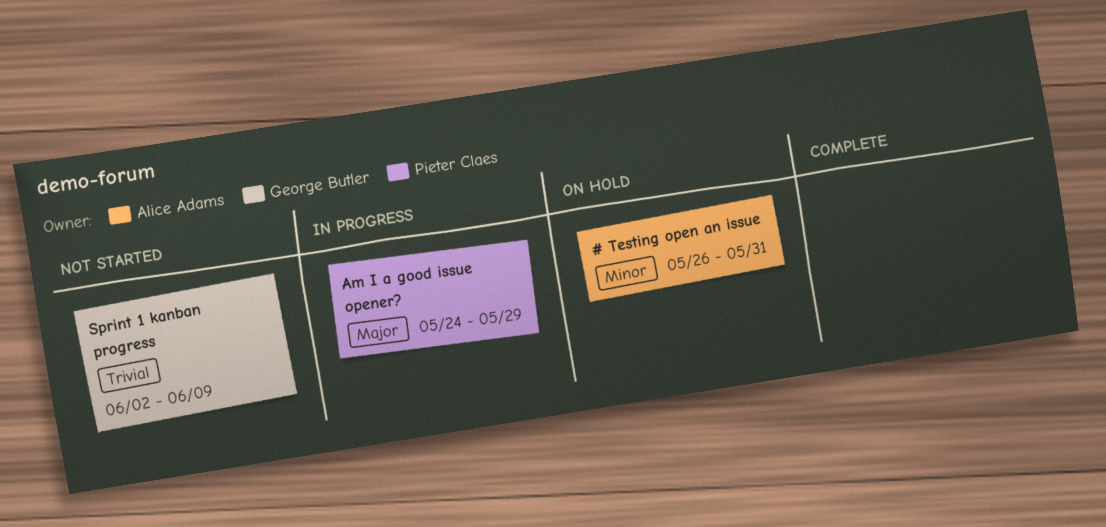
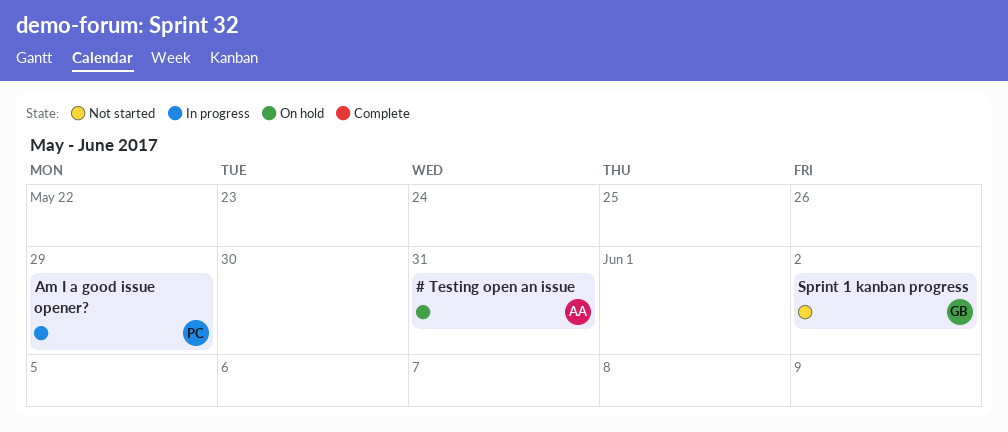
Sprint 1 kanban progress, due: Jun 9 -> Jun 2

